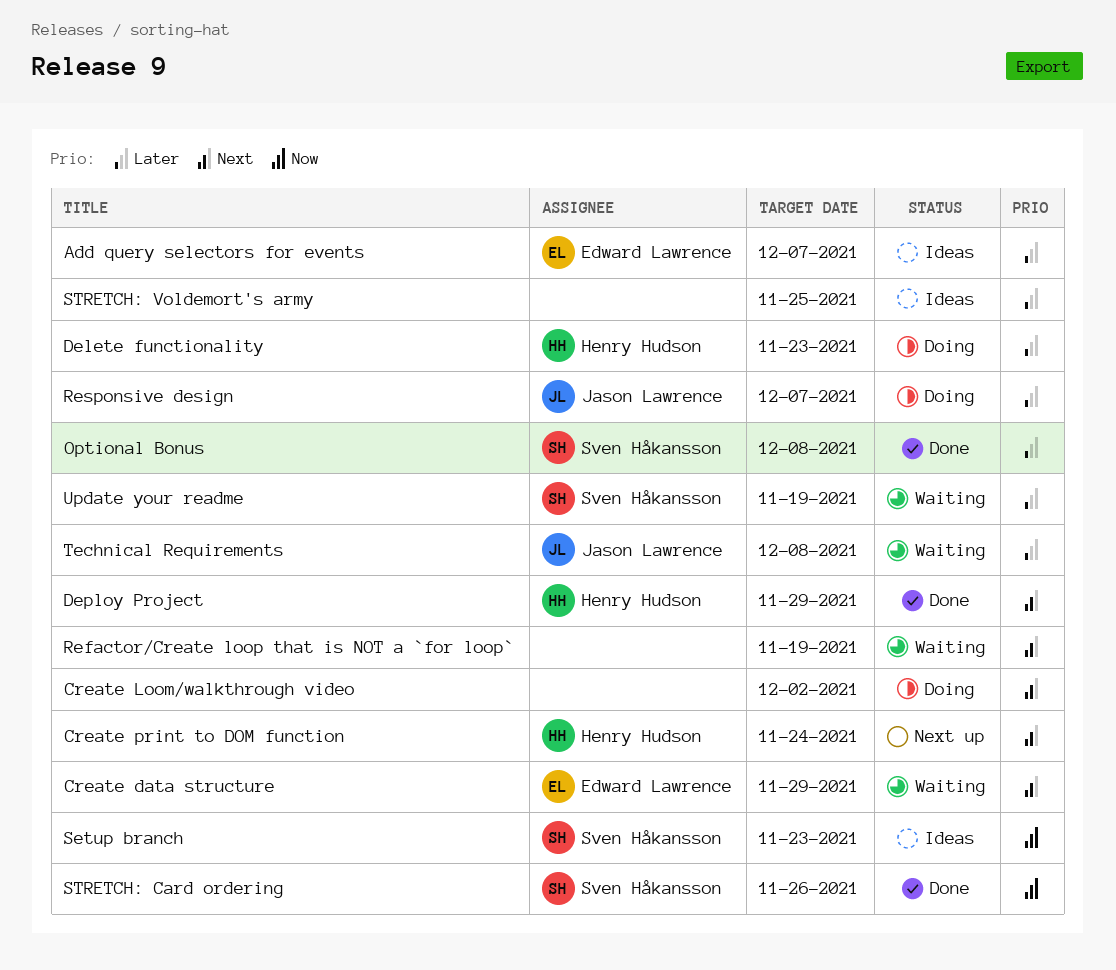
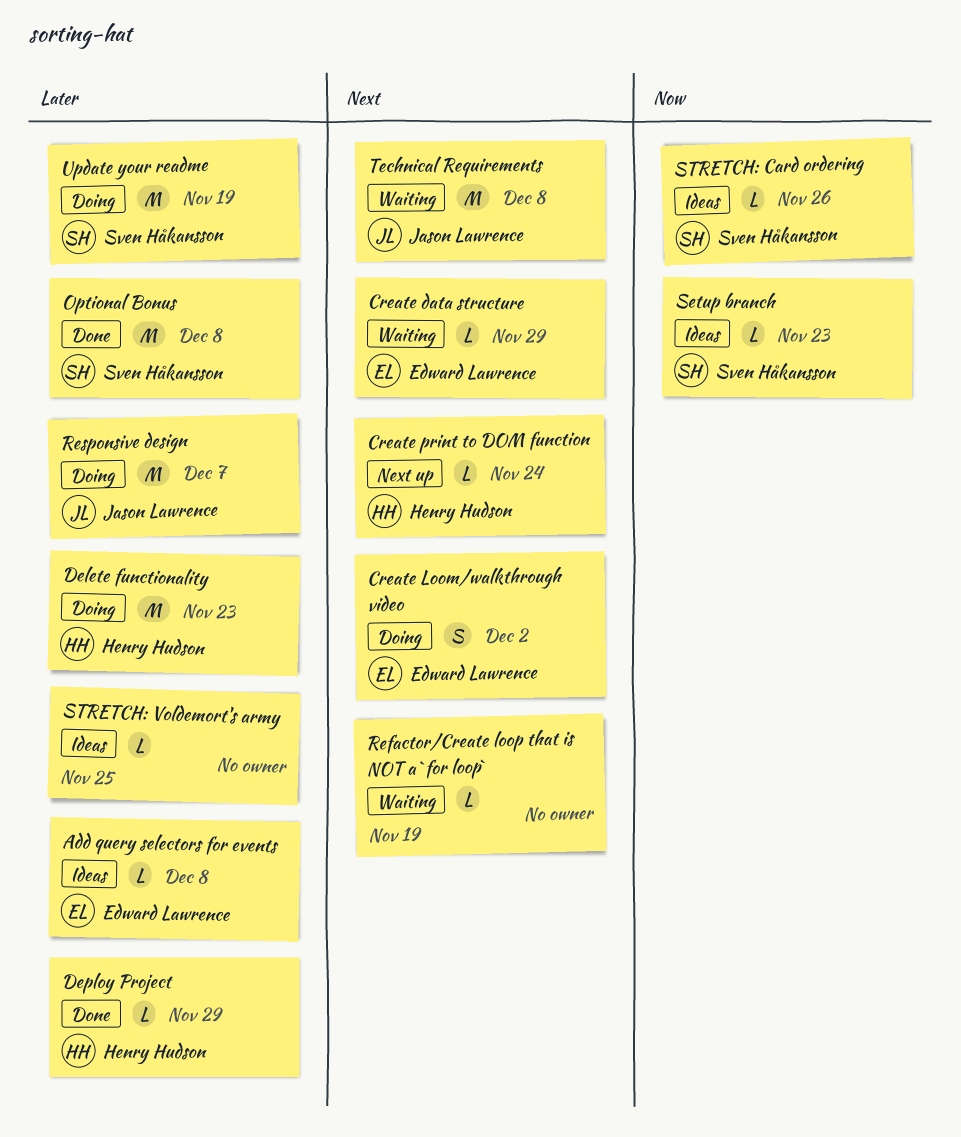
Add query selectors for events, due: Dec 7 -> Dec 8
Create Loom/walkthrough video, owner: none -> Edward Lawrence
Deploy Project, priority: Next -> Later
STRETCH: Card ordering, status: Done -> Ideas
Technical Requirements, priority: Later -> Next
Update your readme, status: Waiting -> Doing

